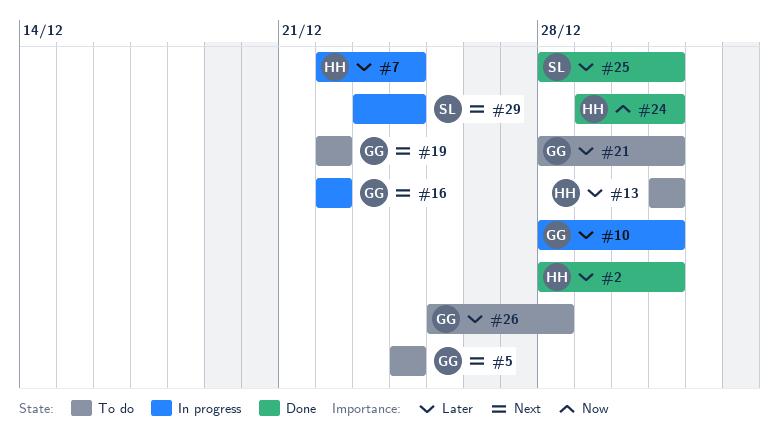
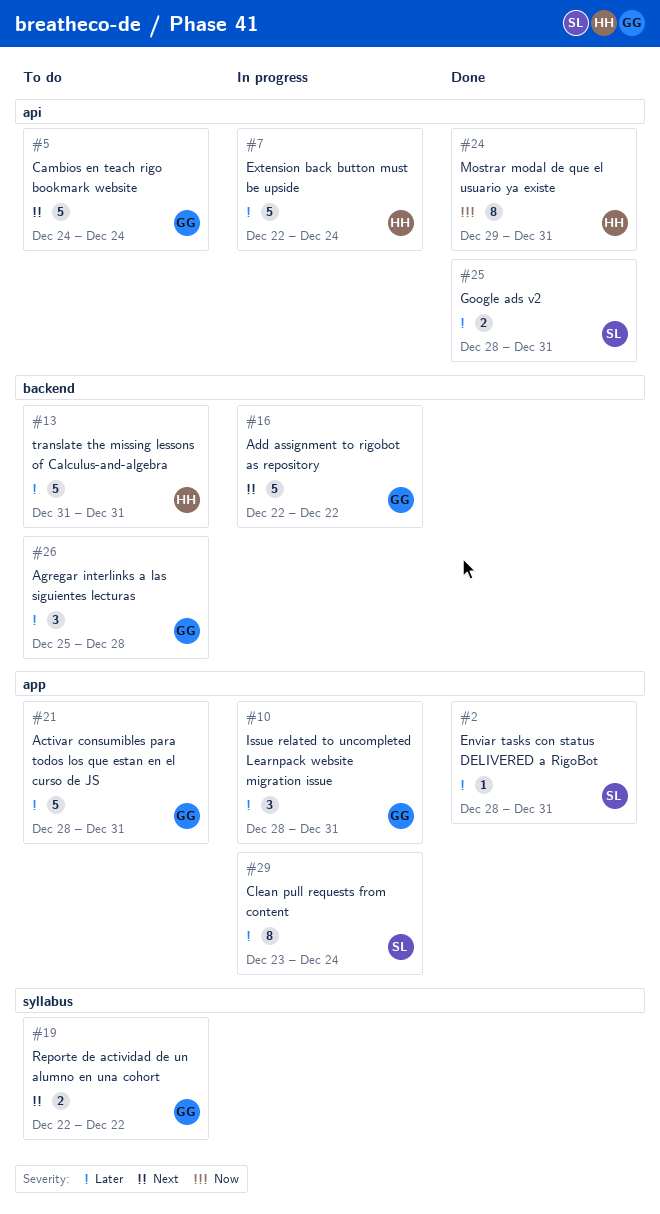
#2, owner: HH -> SL
#29, priority: Next -> Later

